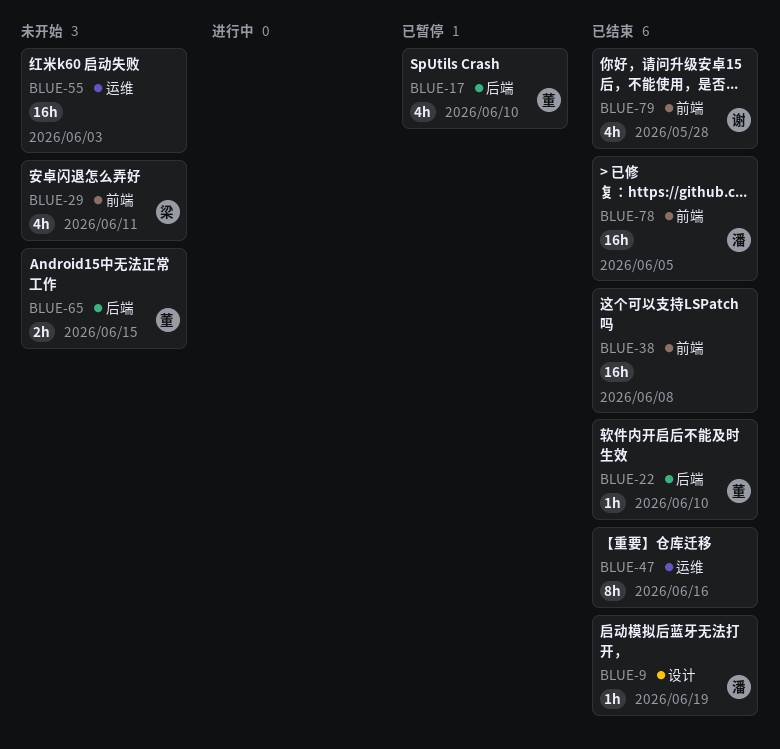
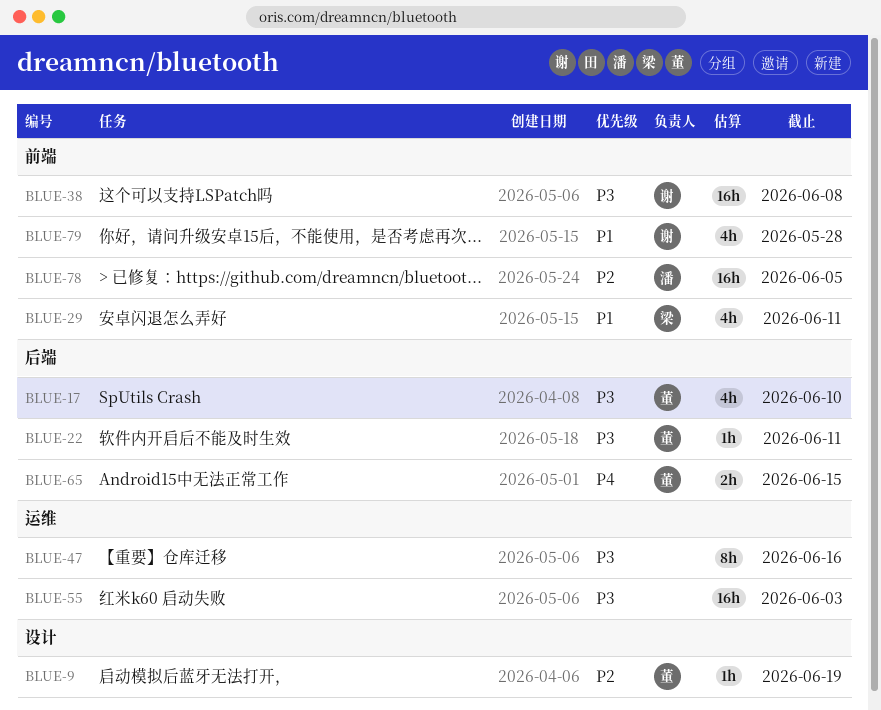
BLUE-9, owner: 潘 -> 董
BLUE-22, due: Jun 10 -> Jun 11
BLUE-38, owner: none -> 谢

